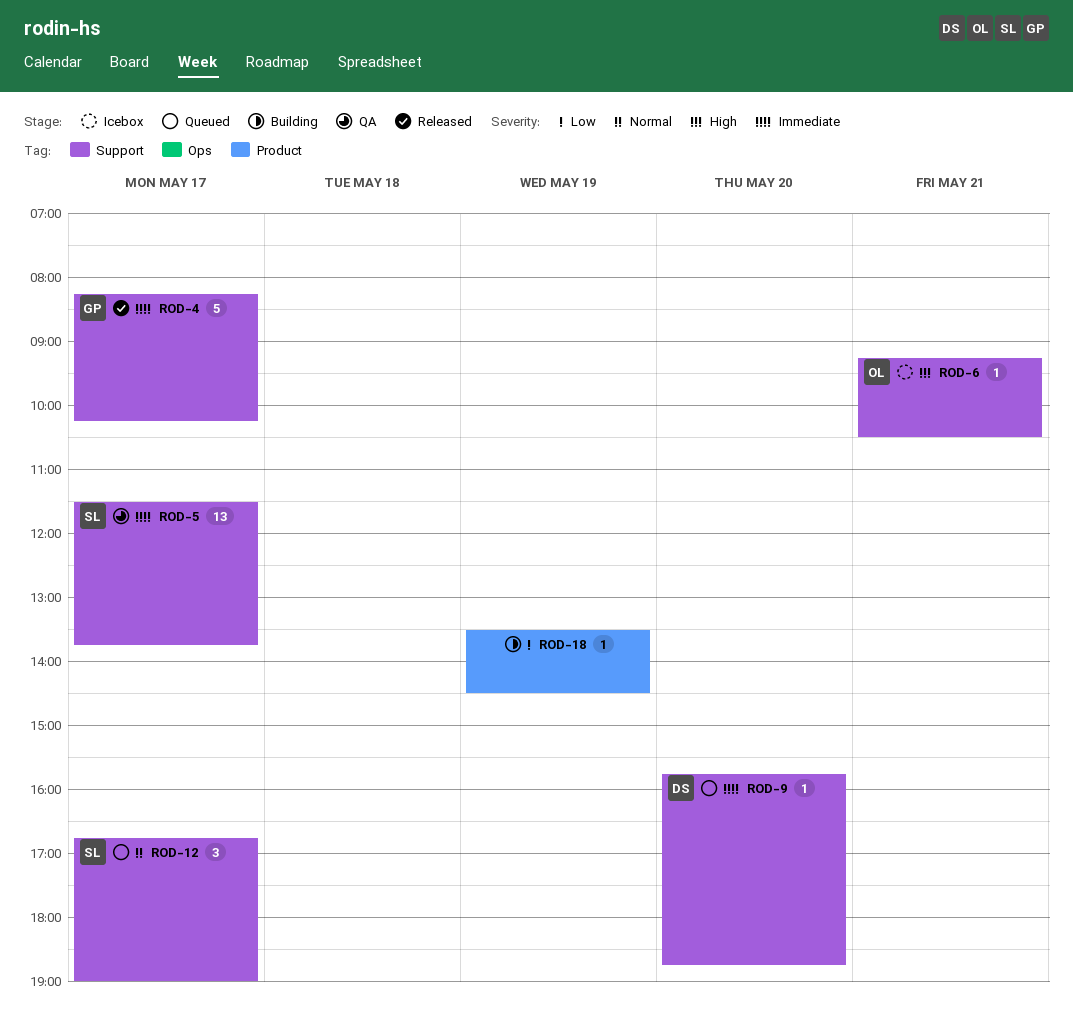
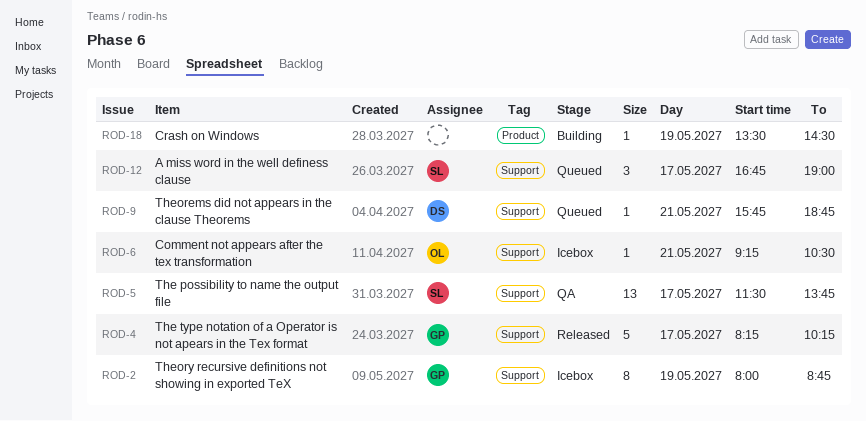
ROD-2: none -> present
ROD-9, day: May 20 -> May 21

